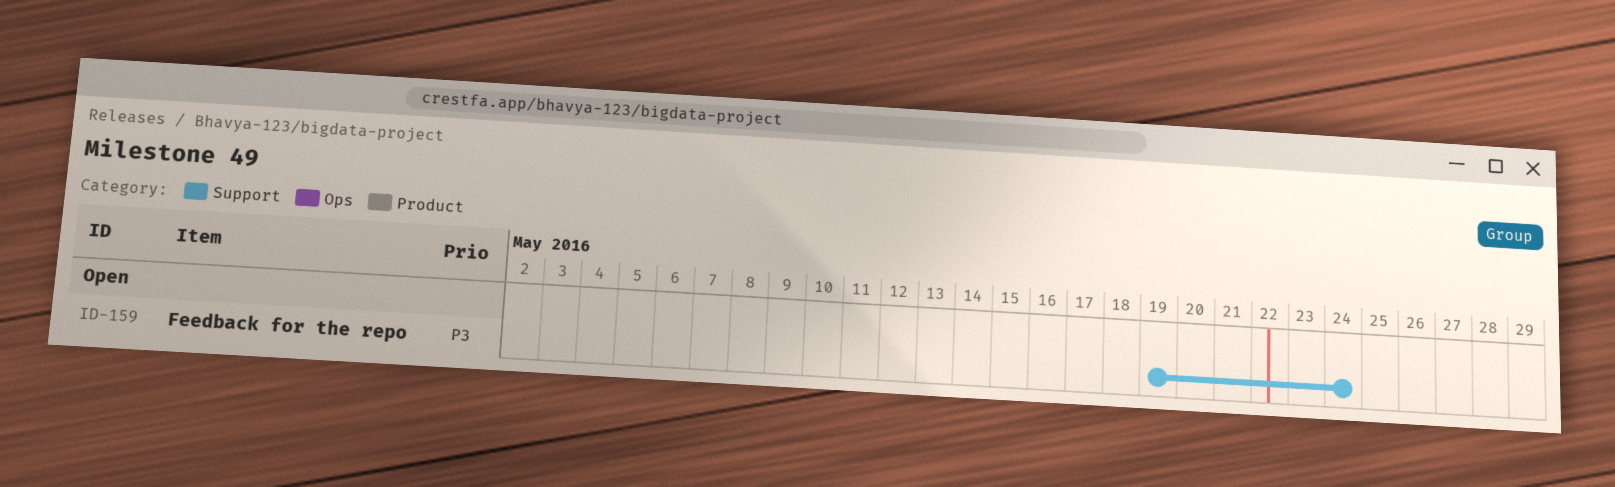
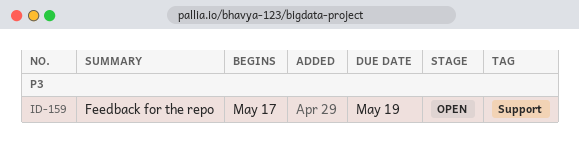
ID-159, start: May 19 -> May 17
ID-159, due: May 24 -> May 19

